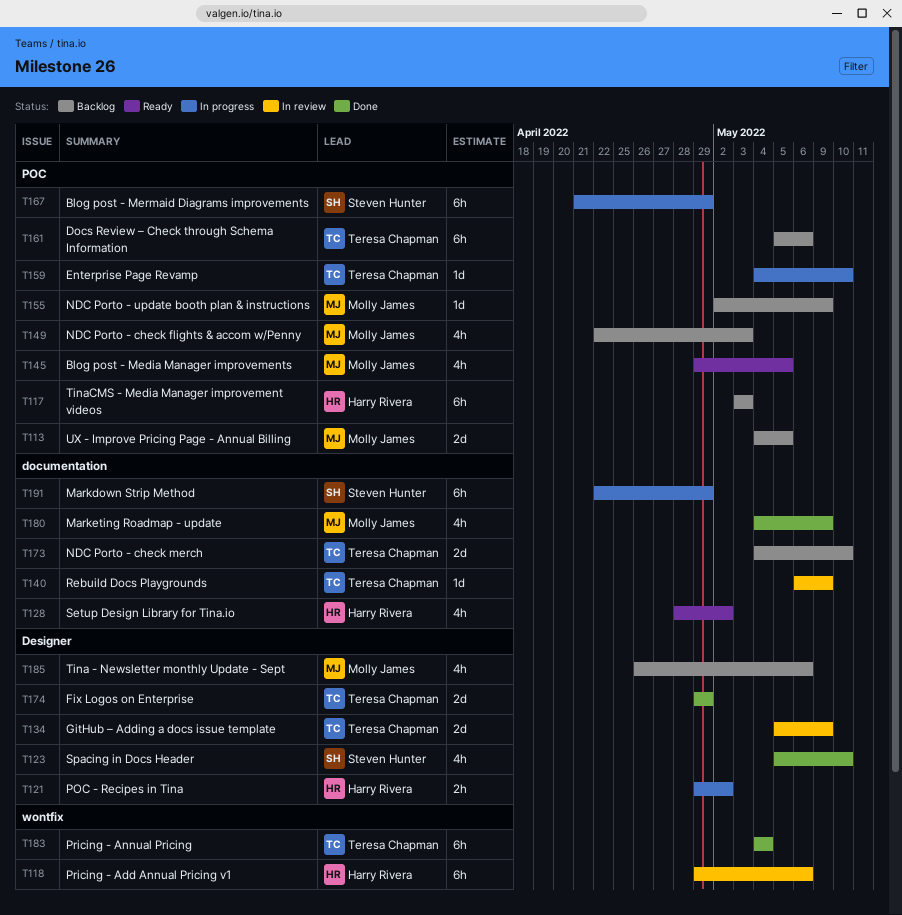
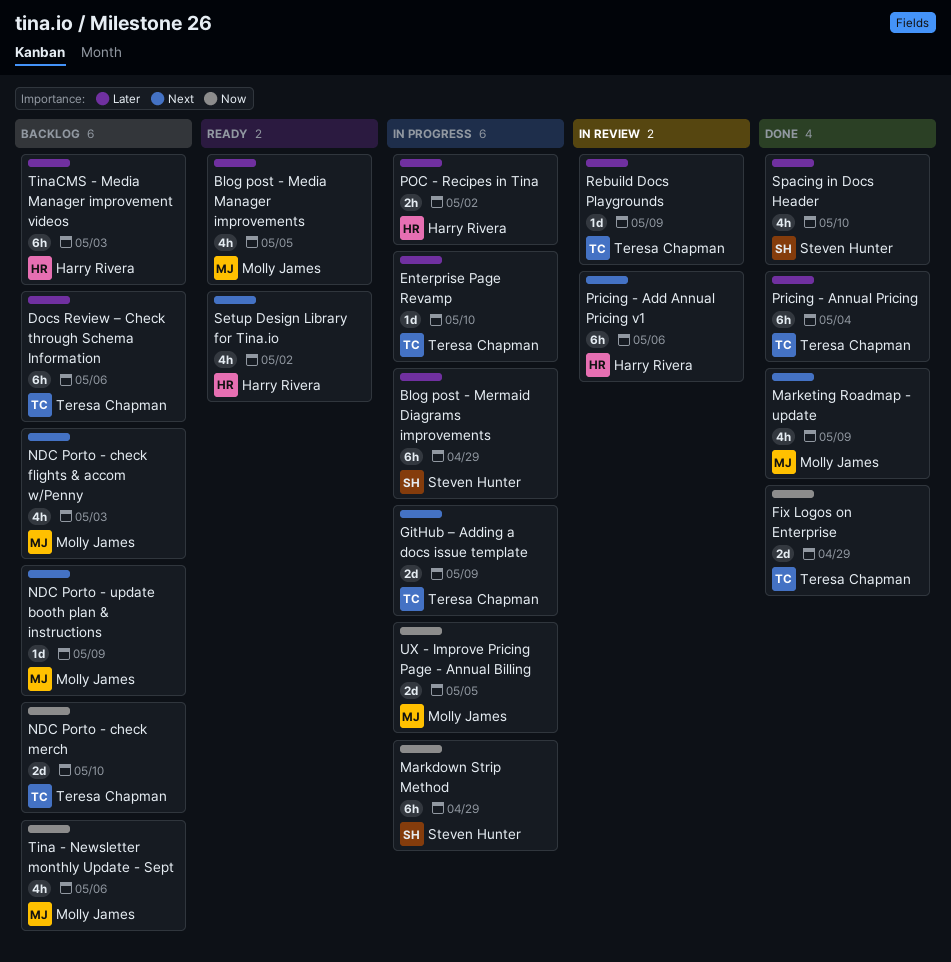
GitHub – Adding a docs issue template, status: In review -> In progress
UX - Improve Pricing Page - Annual Billing, status: Backlog -> In progress

